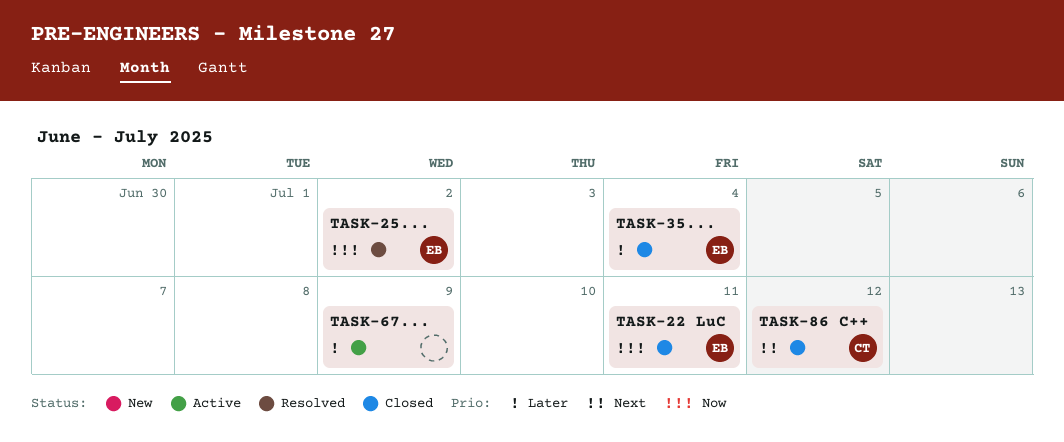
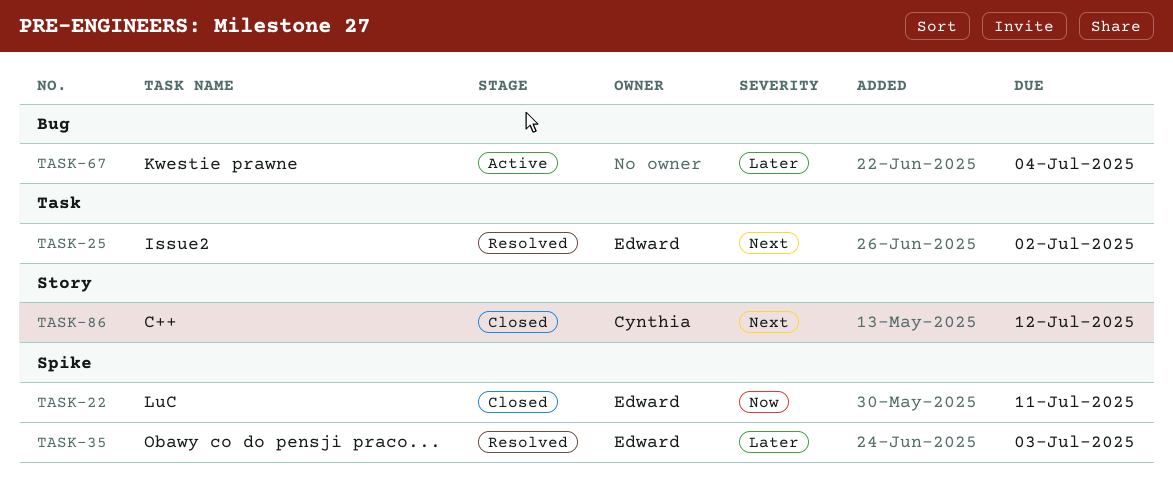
TASK-25, priority: Now -> Next
TASK-35, status: Closed -> Resolved
TASK-35, due: Jul 4 -> Jul 3
TASK-67, due: Jul 9 -> Jul 4

